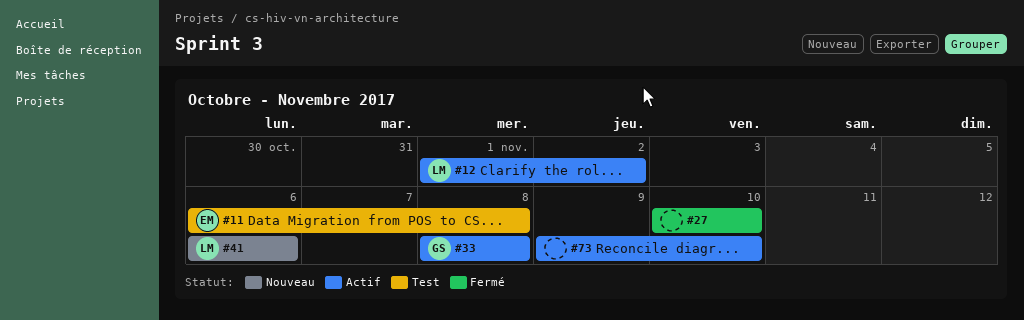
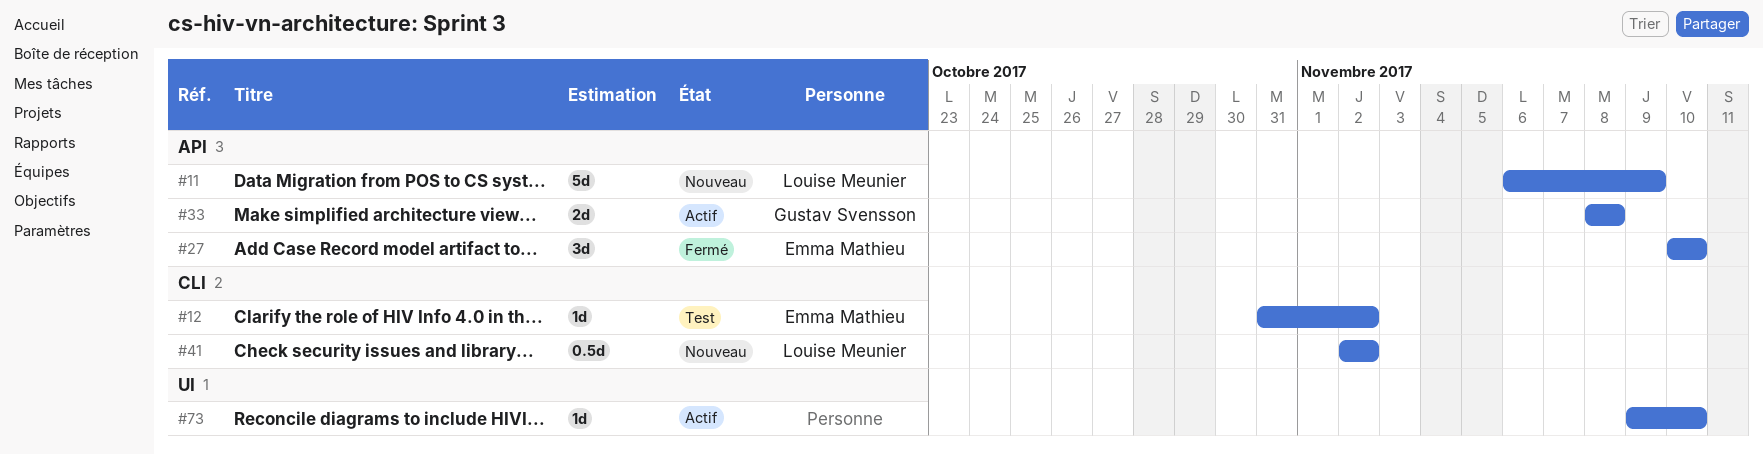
#11, status: Test -> Nouveau
#11, owner: Emma Mathieu -> Louise Meunier
#11, due: Nov 8 -> Nov 9
#12, status: Actif -> Test
#12, owner: Louise Meunier -> Emma Mathieu
#12, start: Nov 1 -> Oct 31
#27, owner: none -> Emma Mathieu
#41, start: Nov 6 -> Nov 2
#41, due: Nov 6 -> Nov 2

